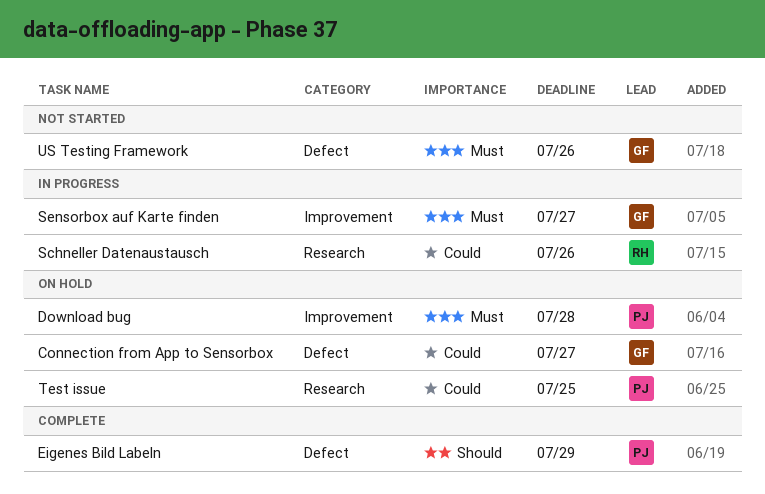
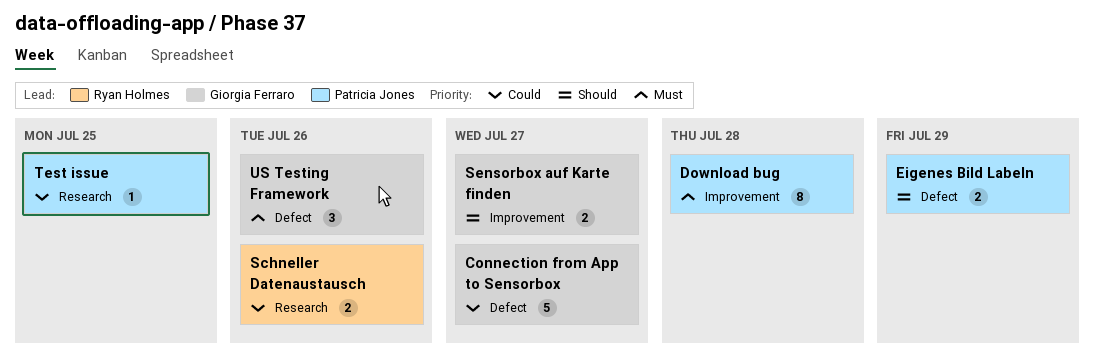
Sensorbox auf Karte finden, priority: Must -> Should

